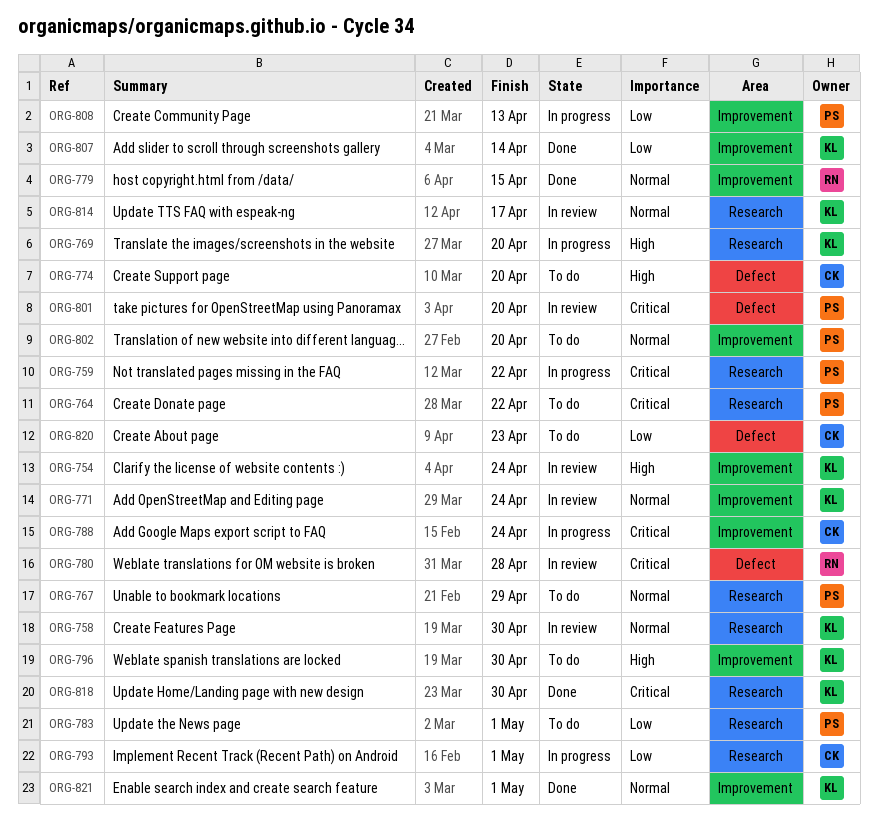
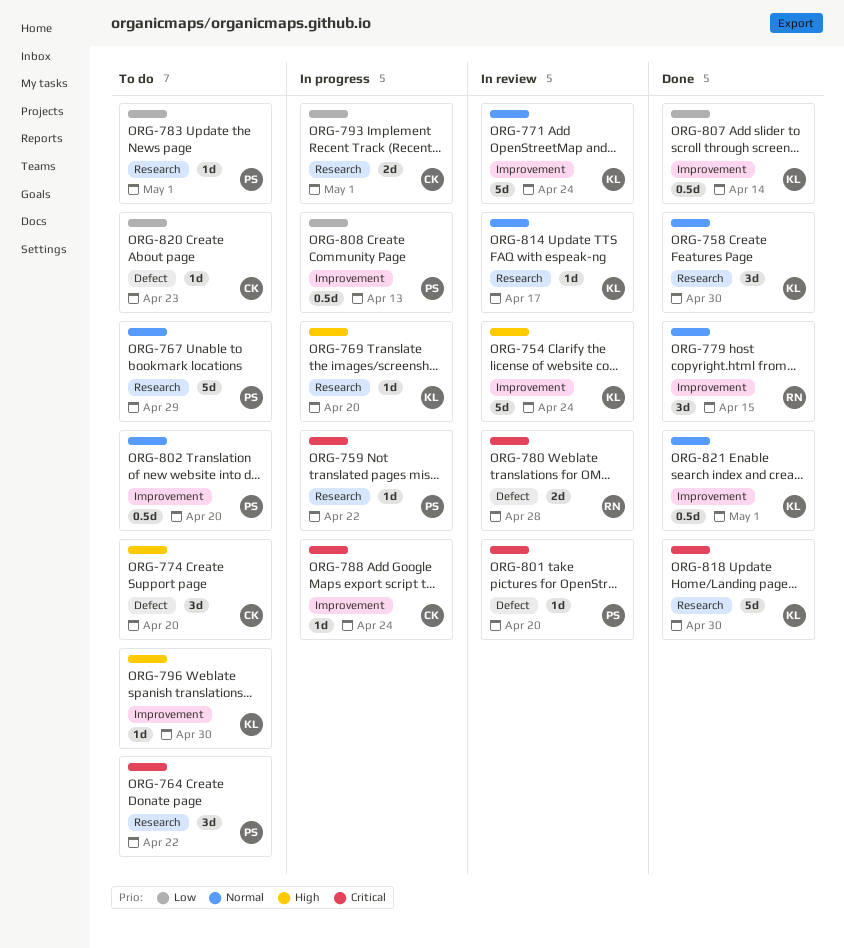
ORG-758, status: In review -> Done

